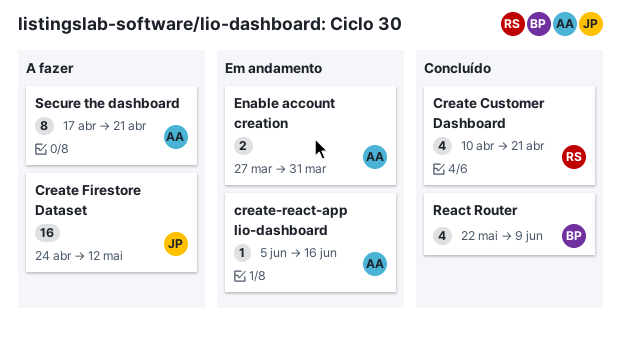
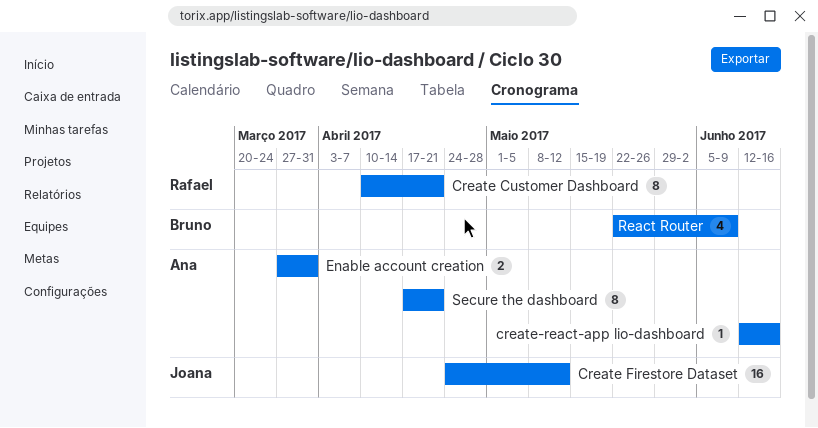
Create Customer Dashboard, estimate: 4 -> 8
create-react-app lio-dashboard, start: Jun 5 -> Jun 12

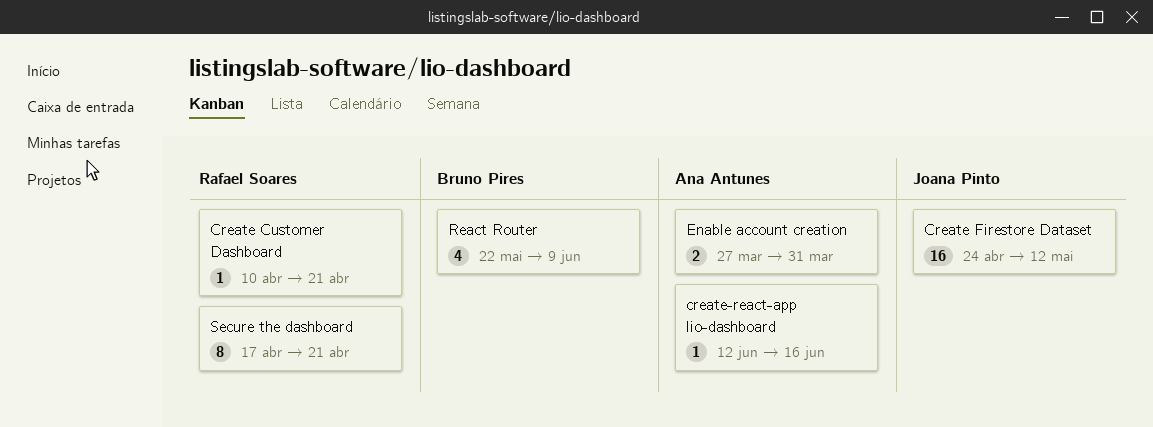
Create Customer Dashboard, estimate: 8 -> 1
Secure the dashboard, owner: Ana Antunes -> Rafael Soares

